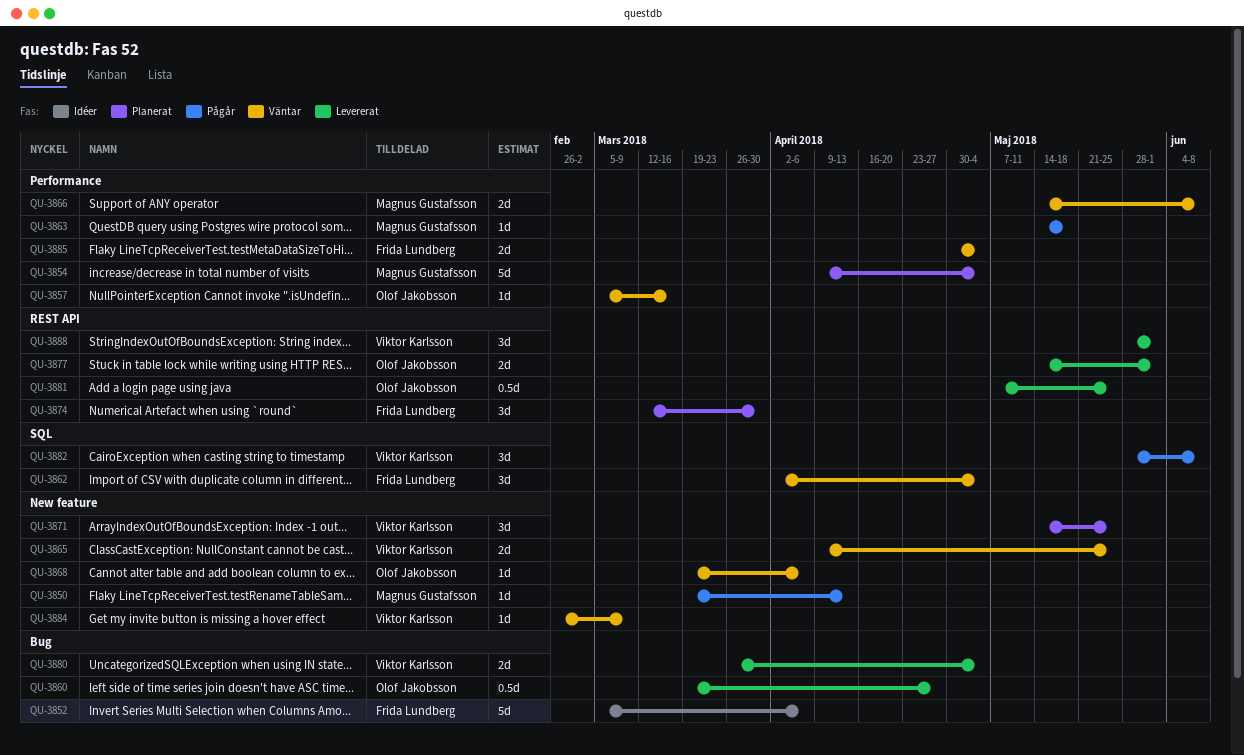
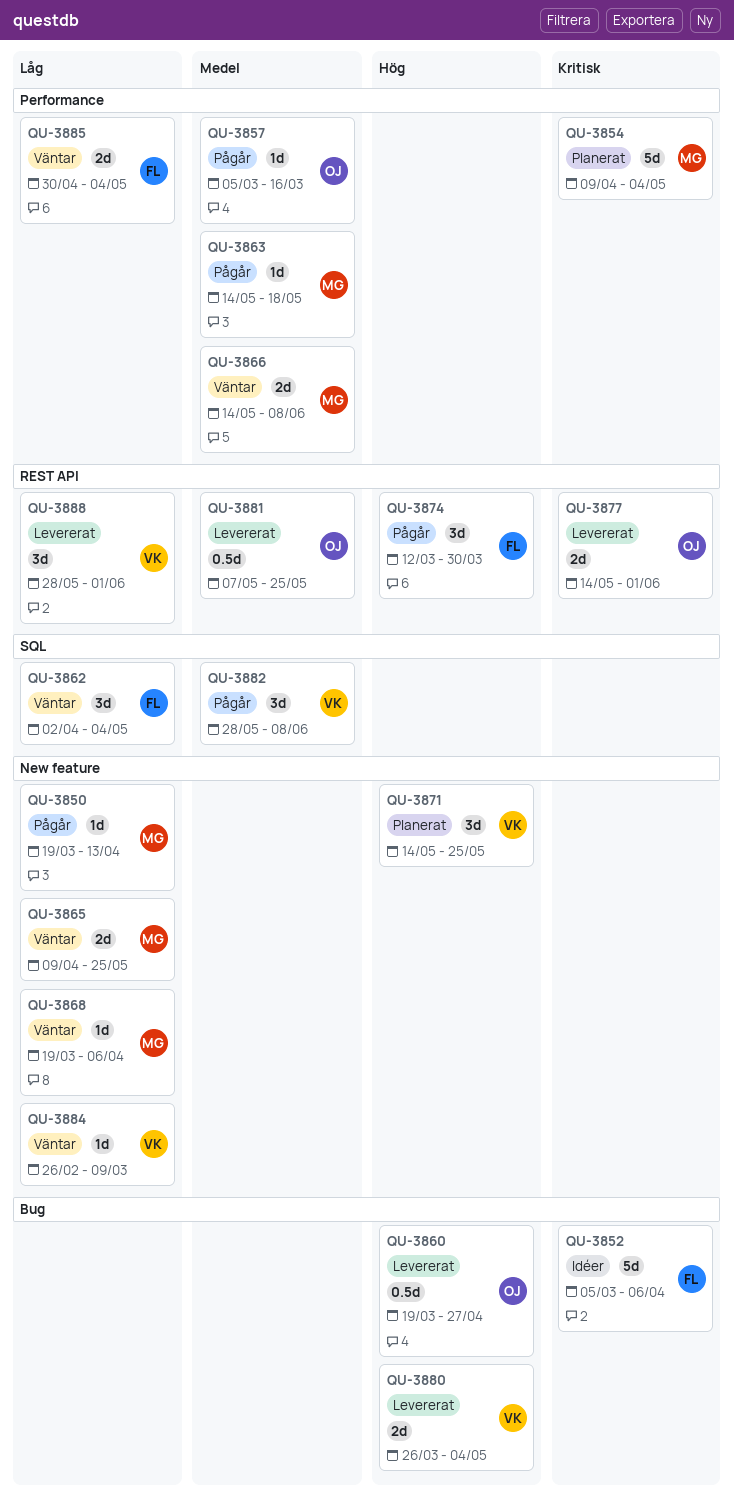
QU-3857, status: Väntar -> Pågår
QU-3865, owner: Viktor Karlsson -> Magnus Gustafsson
QU-3868, owner: Olof Jakobsson -> Magnus Gustafsson
QU-3874, status: Planerat -> Pågår

